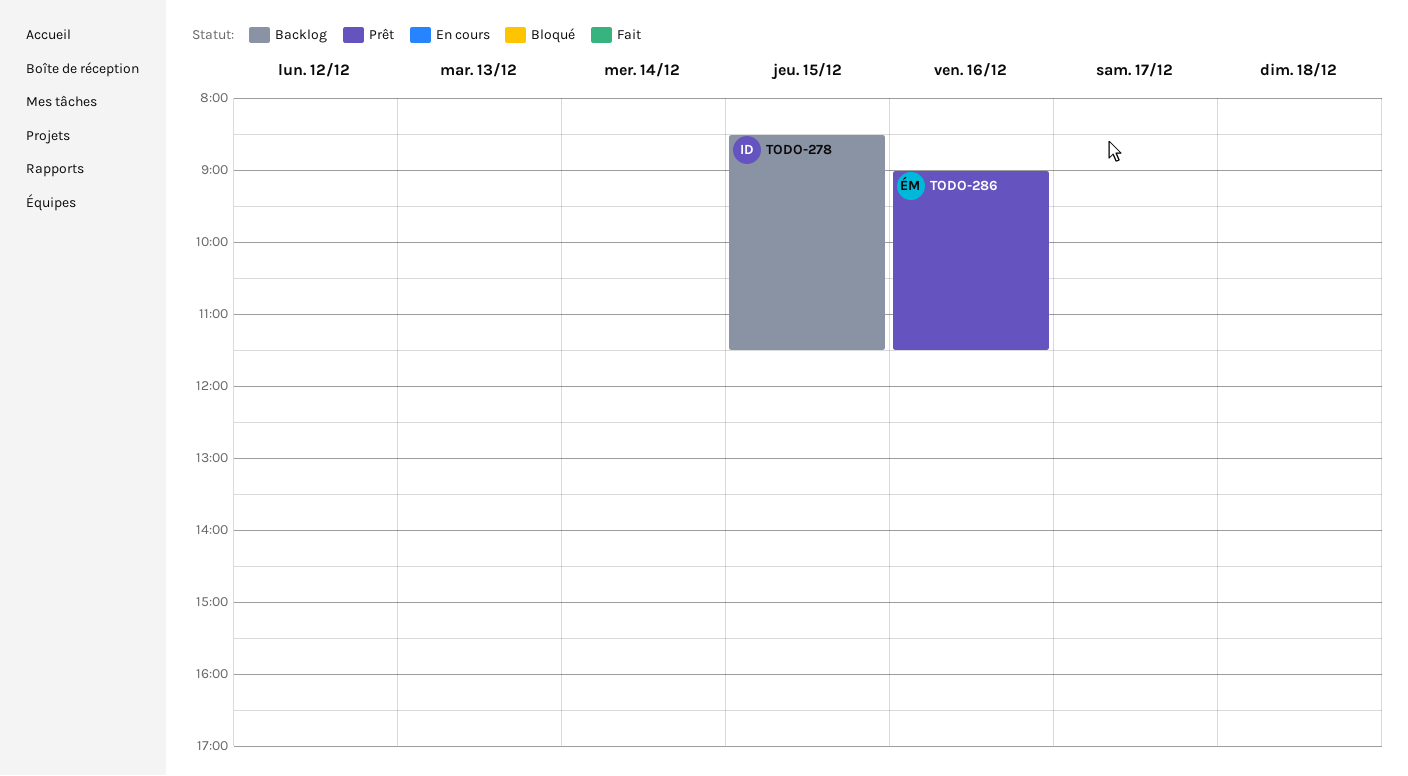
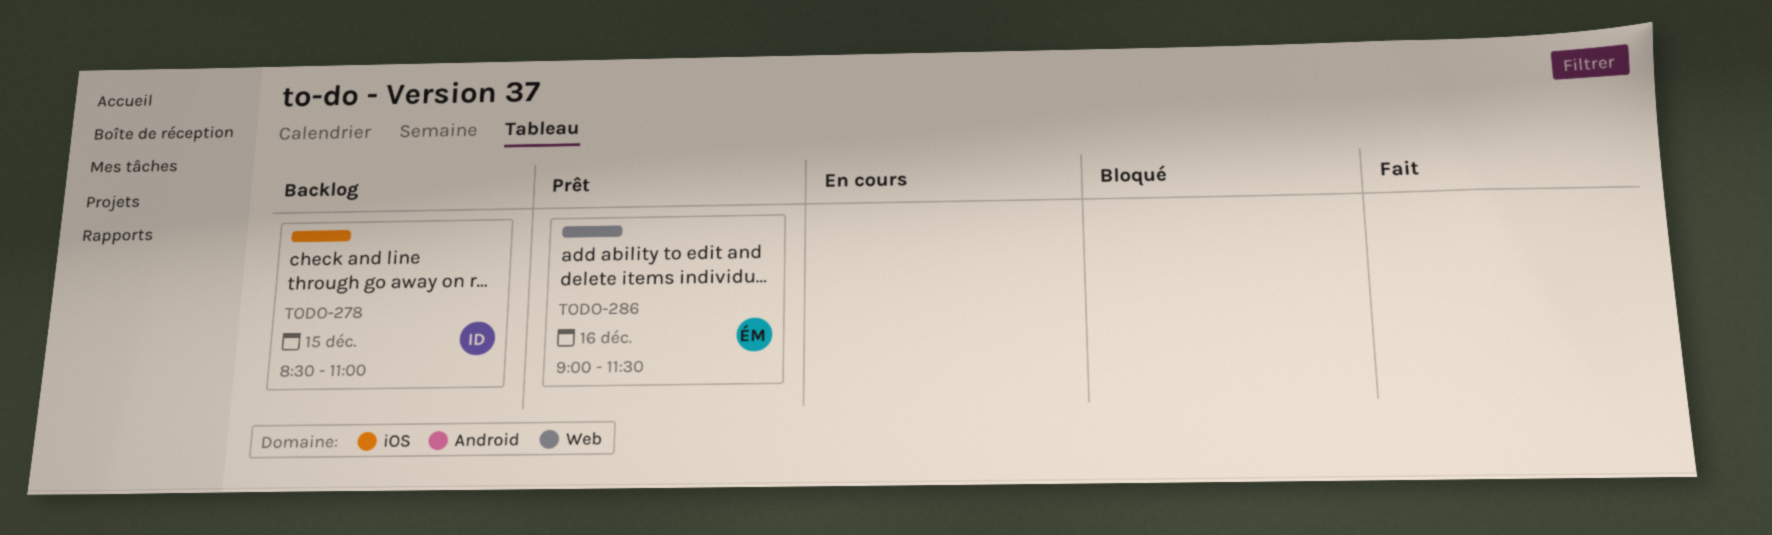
TODO-278, ends: 11:30 -> 11:00

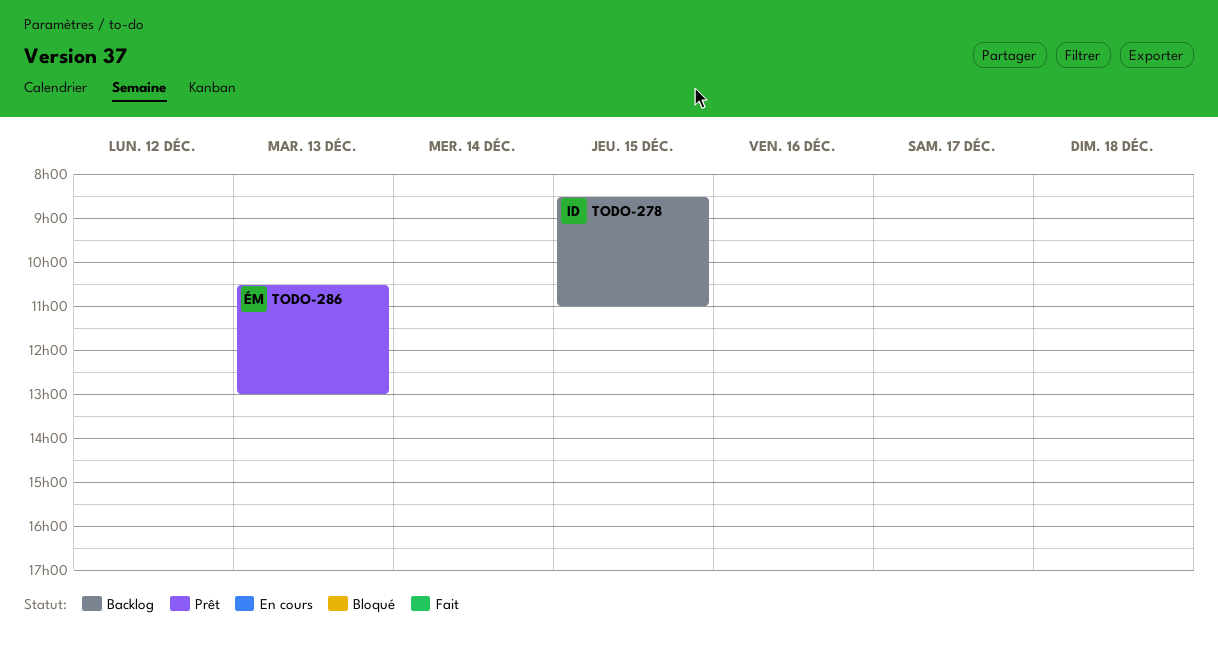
TODO-286, day: Dec 16 -> Dec 13
TODO-286, begins: 09:00 -> 10:30
TODO-286, ends: 11:30 -> 13:00

